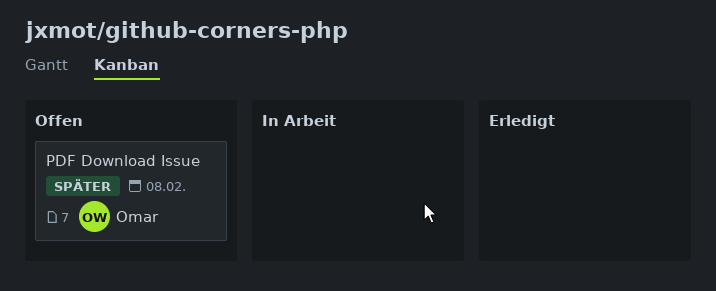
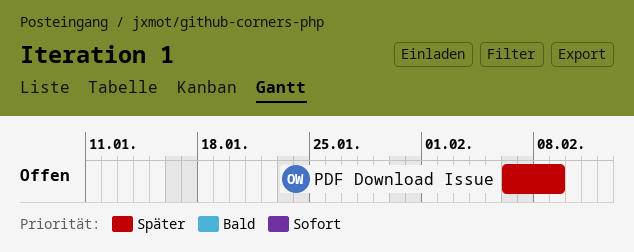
PDF Download Issue, due: Feb 8 -> Feb 9

